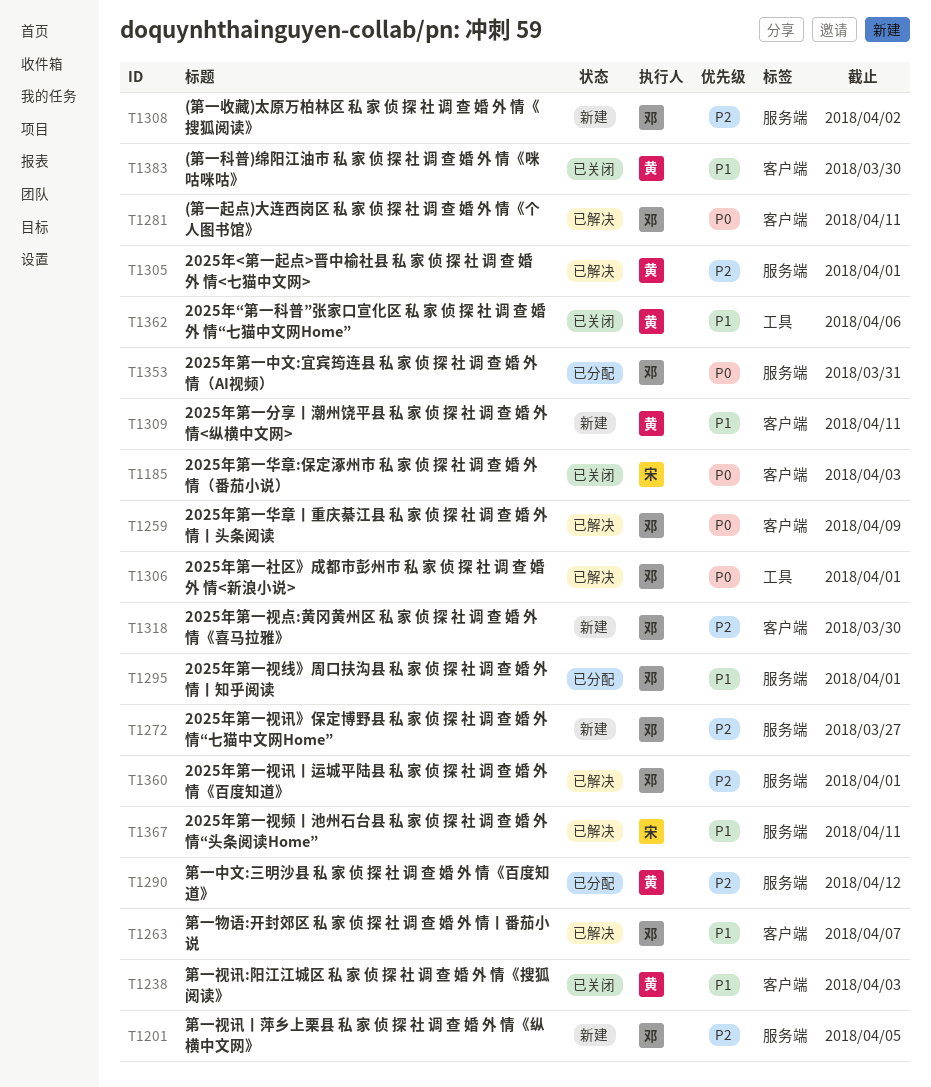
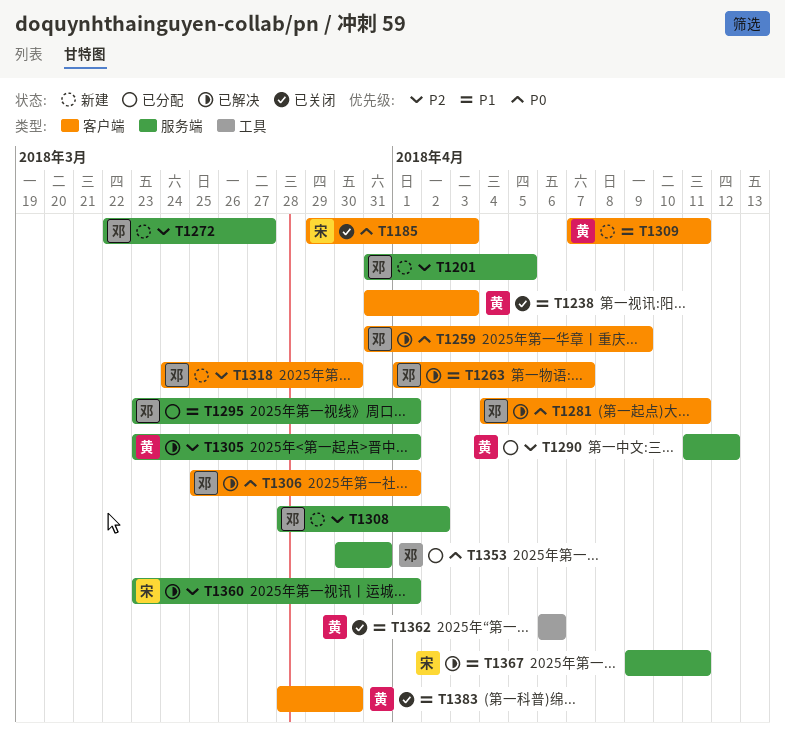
T1306, label: 工具 -> 客户端
T1360, owner: 邓 -> 宋

